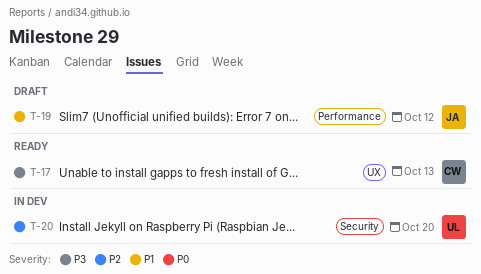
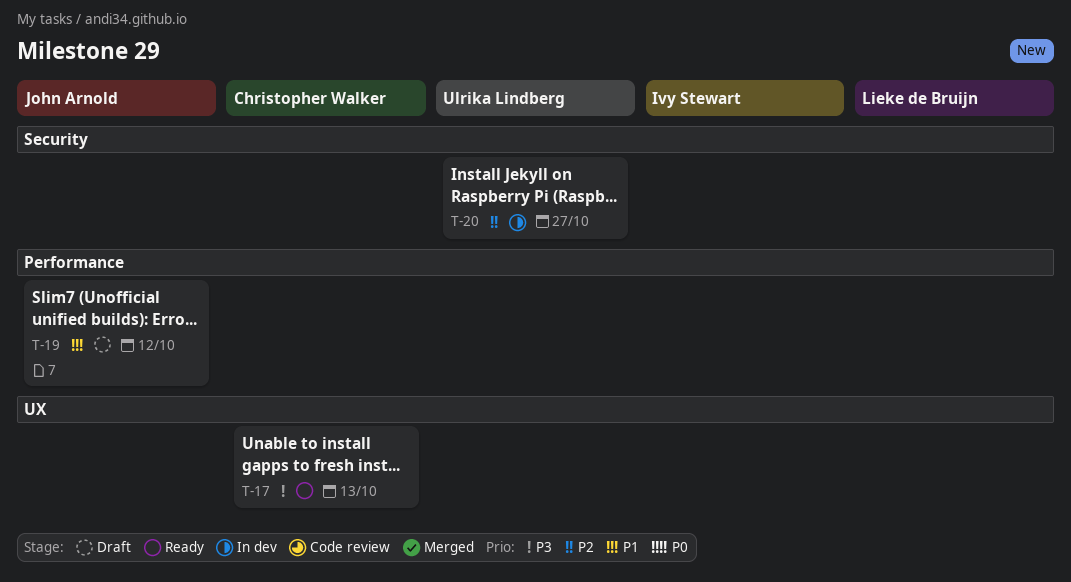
T-20, due: Oct 20 -> Oct 27

